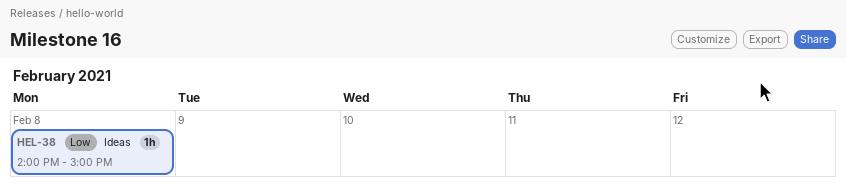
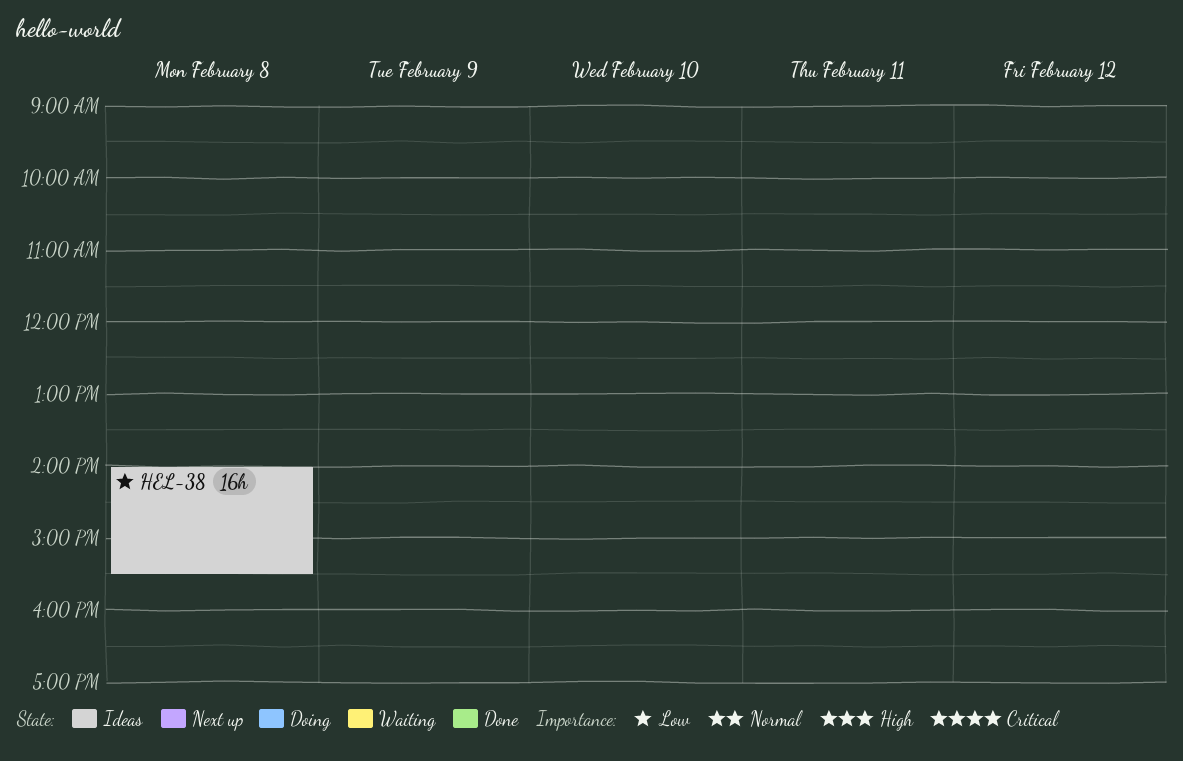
HEL-38, estimate: 1h -> 16h
HEL-38, ends: 15:00 -> 15:30

